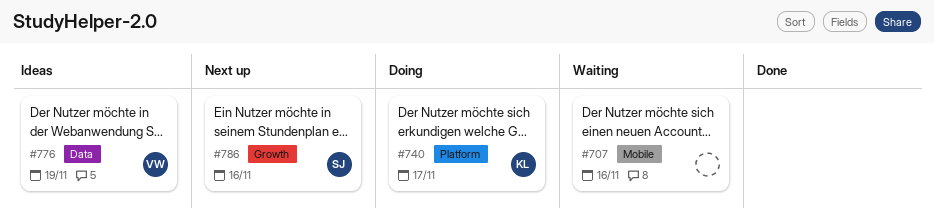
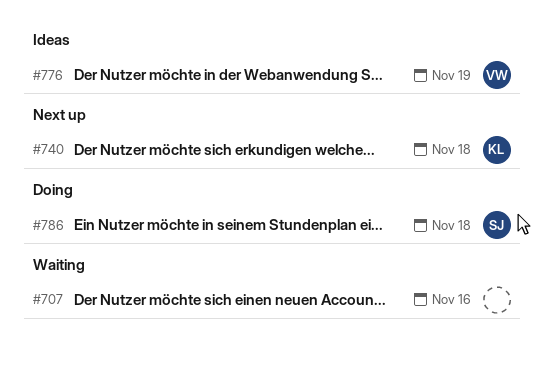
#740, status: Doing -> Next up
#740, due: Nov 17 -> Nov 18
#786, status: Next up -> Doing
#786, due: Nov 16 -> Nov 18

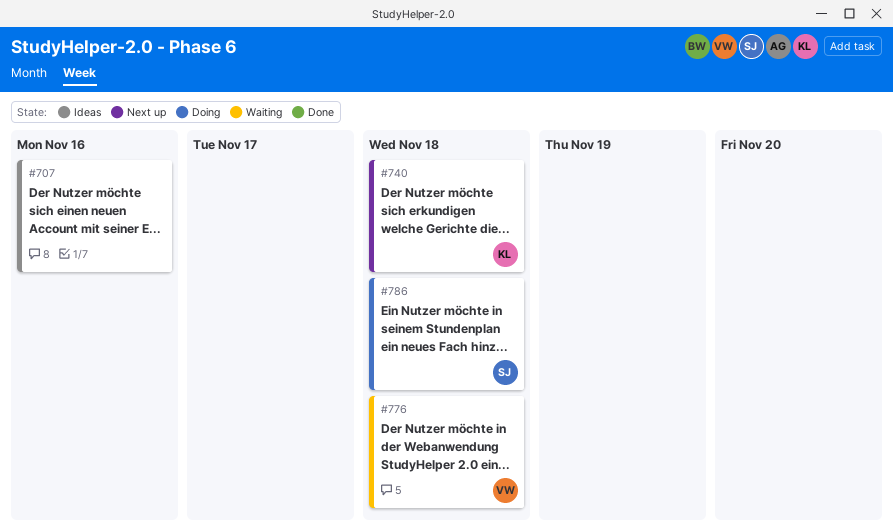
#707, status: Waiting -> Ideas
#776, status: Ideas -> Waiting
#776, due: Nov 19 -> Nov 18

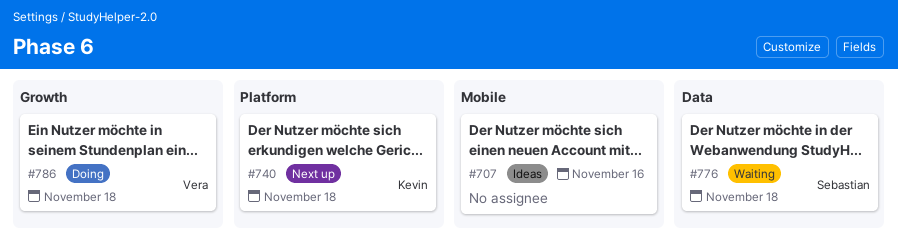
#776, owner: Vera -> Sebastian
#786, owner: Sebastian -> Vera

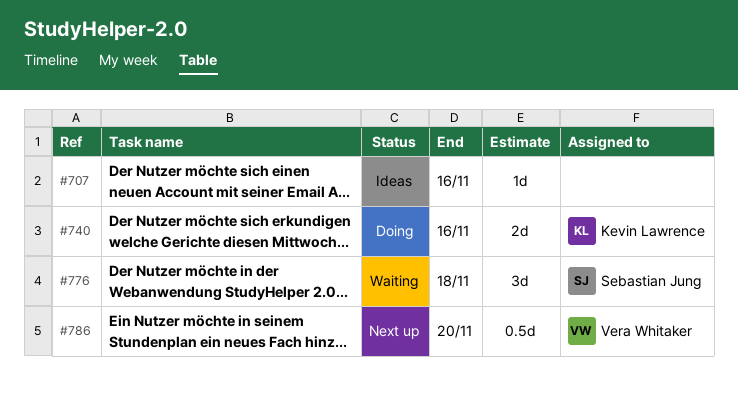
#740, status: Next up -> Doing
#740, due: Nov 18 -> Nov 16
#786, status: Doing -> Next up
#786, due: Nov 18 -> Nov 20

